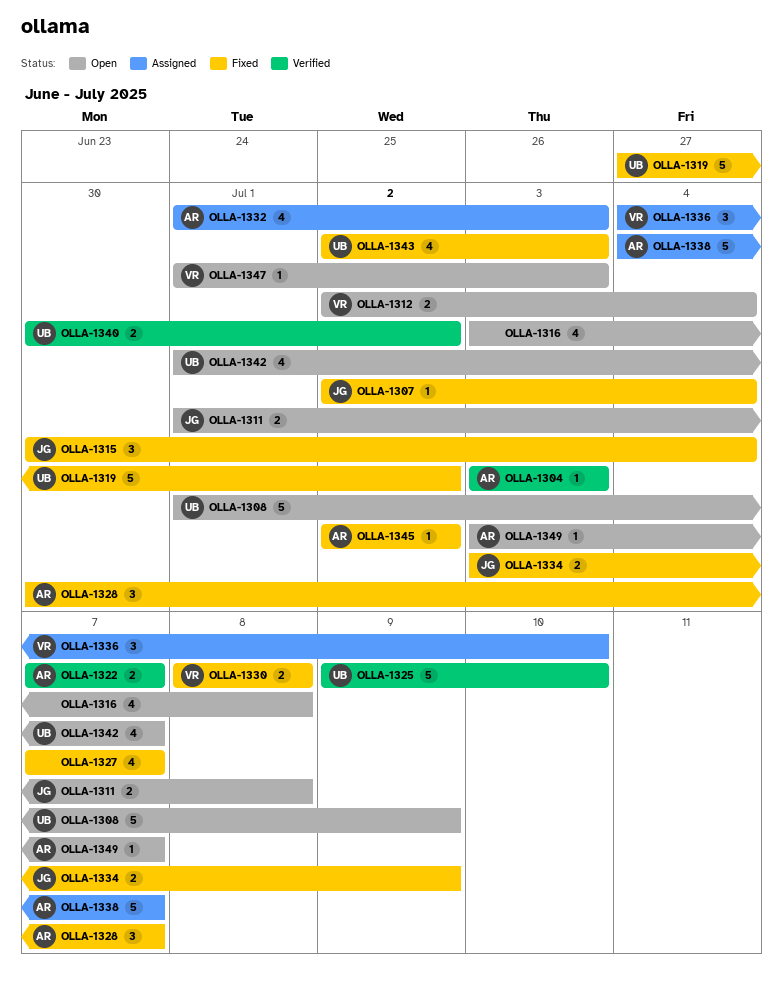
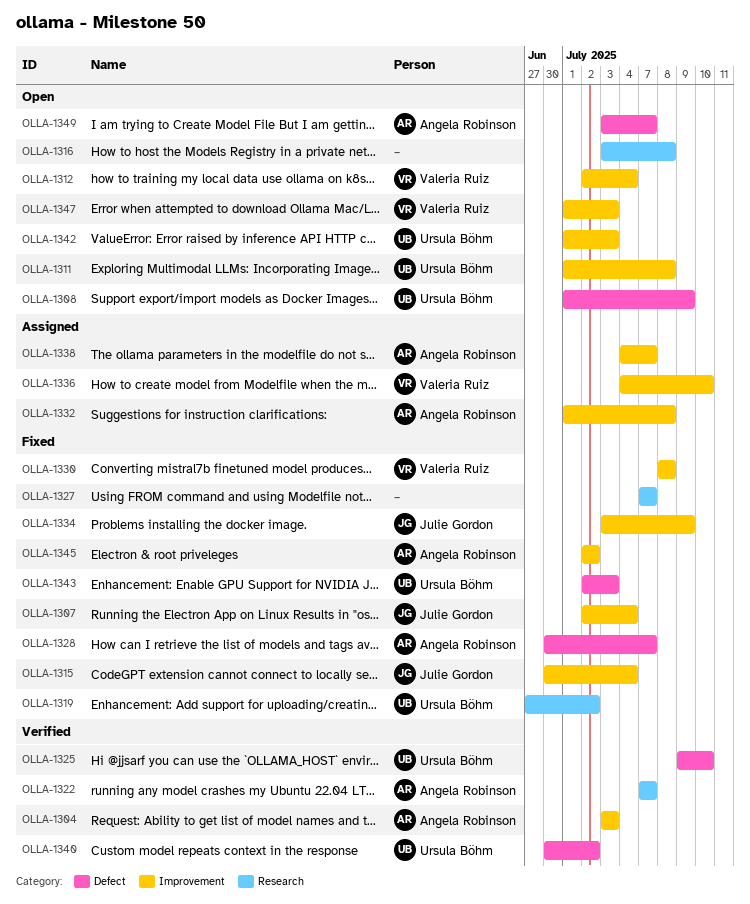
OLLA-1311, owner: Julie Gordon -> Ursula Böhm
OLLA-1332, due: Jul 3 -> Jul 8
OLLA-1342, due: Jul 7 -> Jul 3

